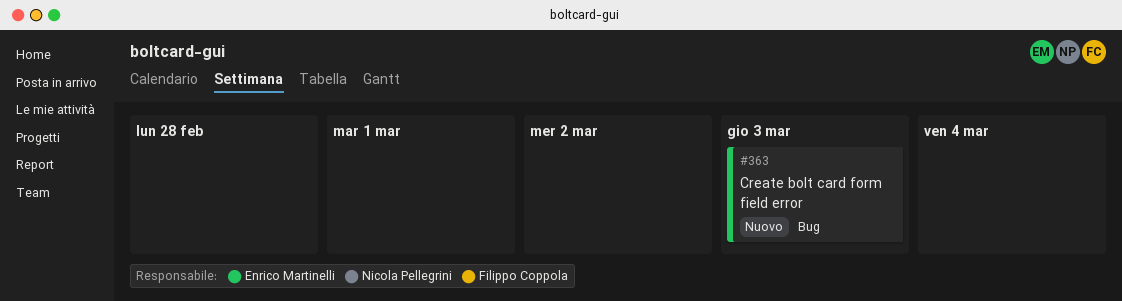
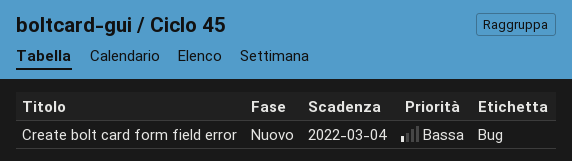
Create bolt card form field error, due: Mar 3 -> Mar 4

